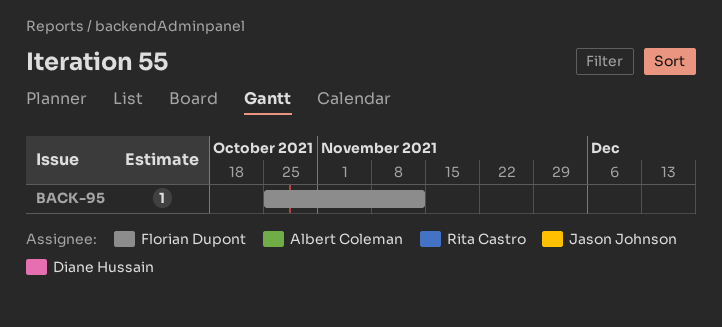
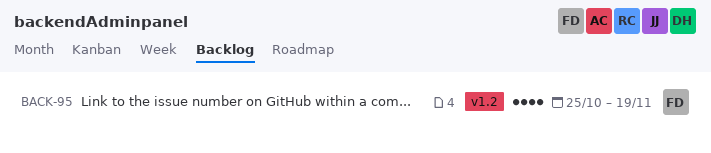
BACK-95, estimate: 1 -> 4
BACK-95, due: Nov 12 -> Nov 19

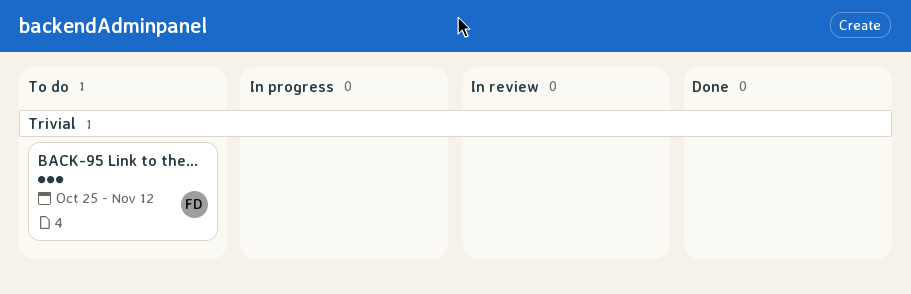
BACK-95, estimate: 4 -> 3
BACK-95, due: Nov 19 -> Nov 12

